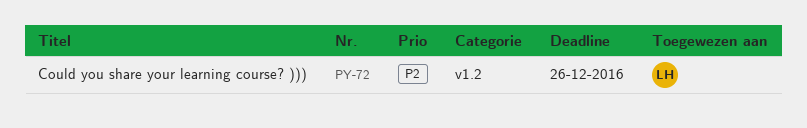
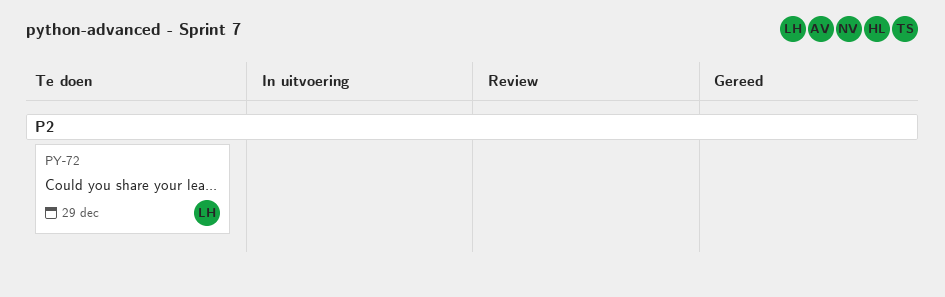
PY-72, due: Dec 26 -> Dec 29

